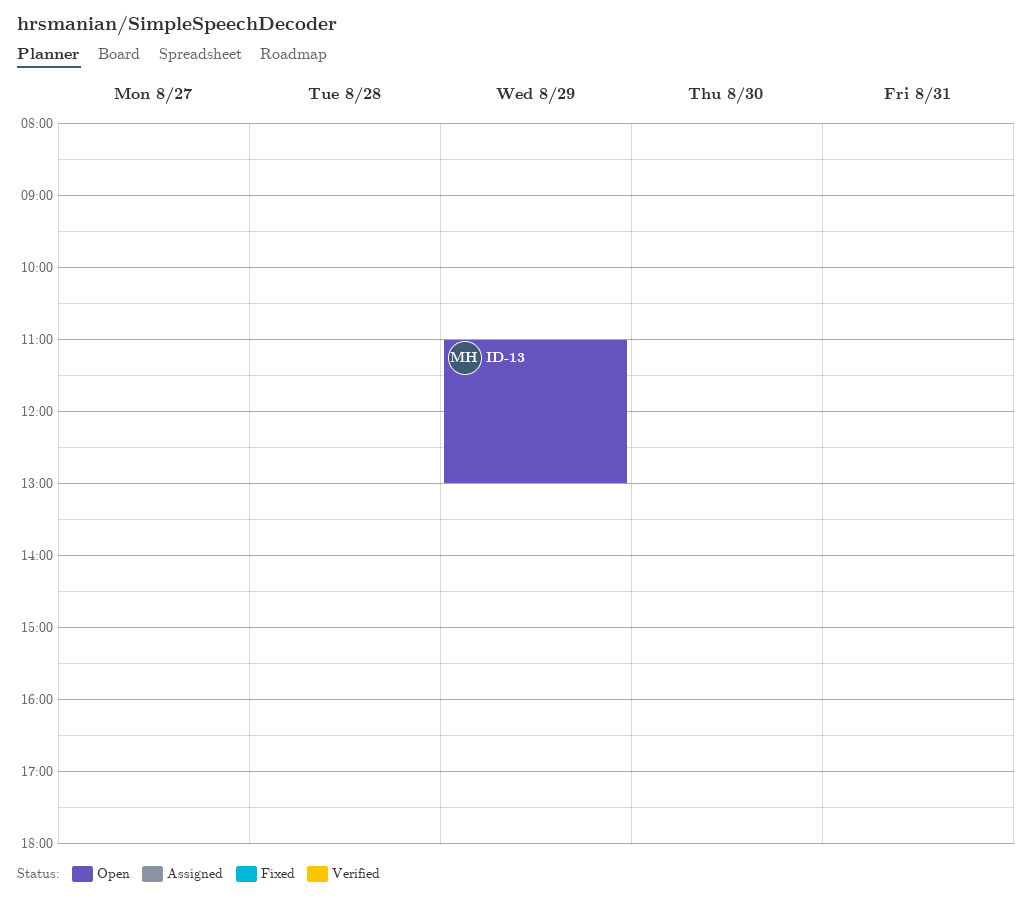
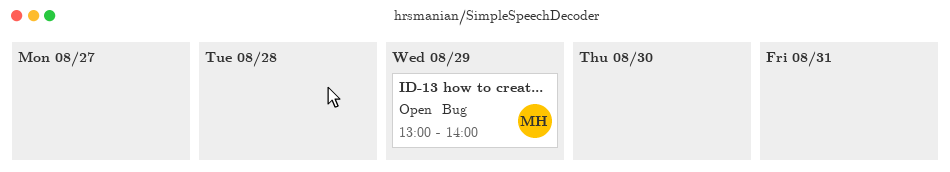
ID-13, begins: 11:00 -> 13:00
ID-13, ends: 13:00 -> 14:00

